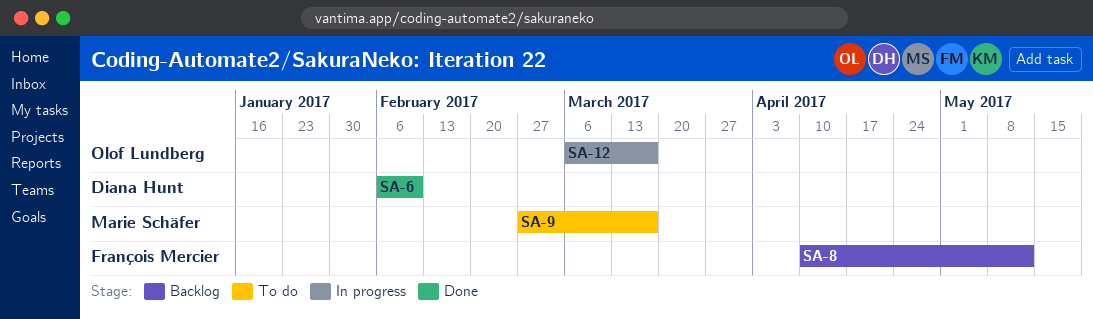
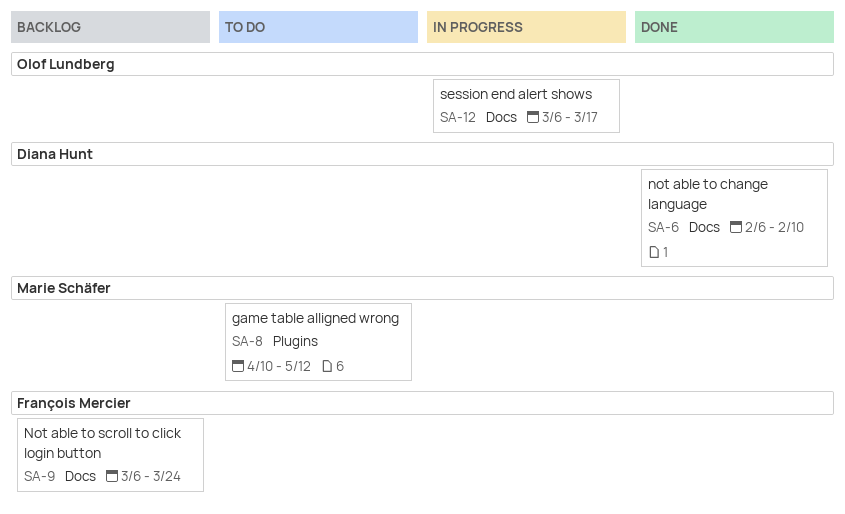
SA-8, status: Backlog -> To do
SA-8, owner: François Mercier -> Marie Schäfer
SA-9, status: To do -> Backlog
SA-9, owner: Marie Schäfer -> François Mercier
SA-9, start: Feb 27 -> Mar 6
SA-9, due: Mar 17 -> Mar 24

